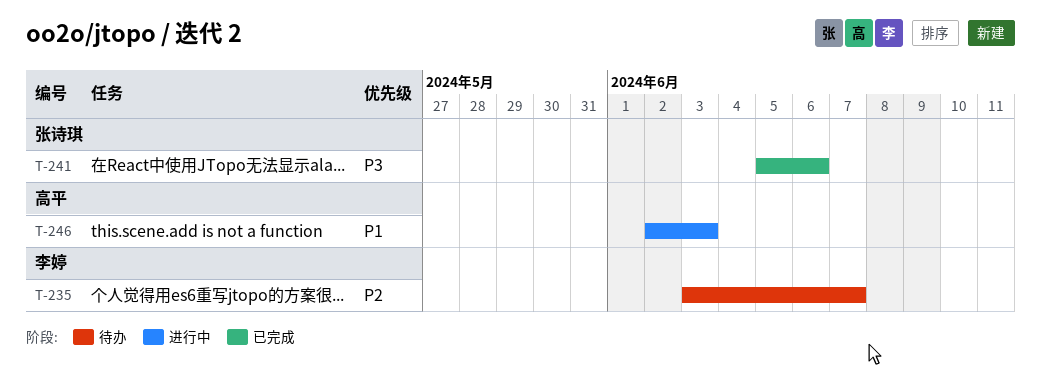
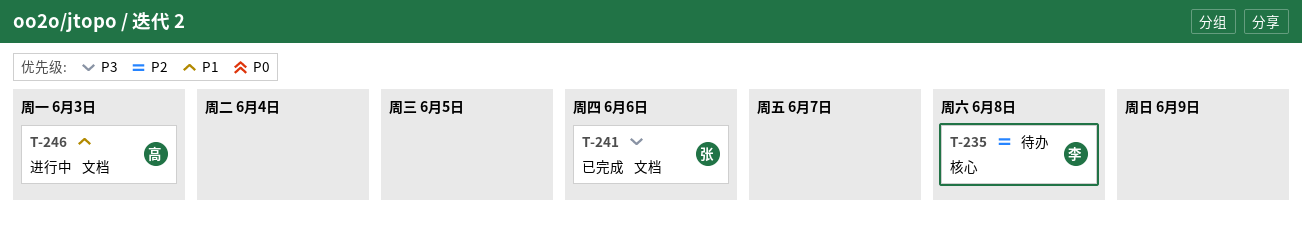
T-235, due: Jun 7 -> Jun 8

